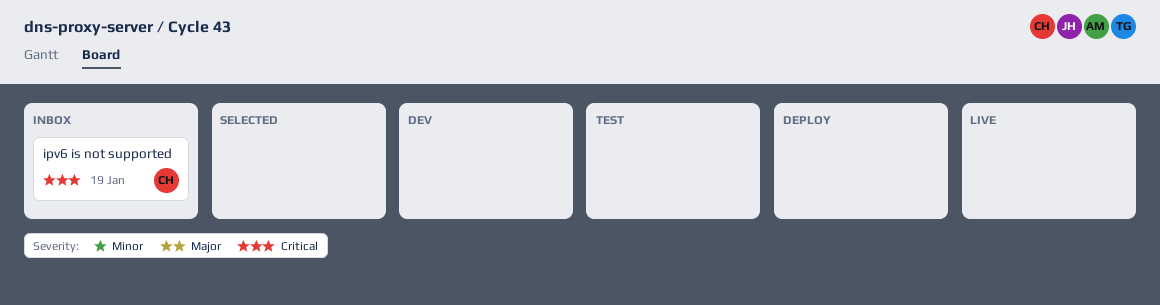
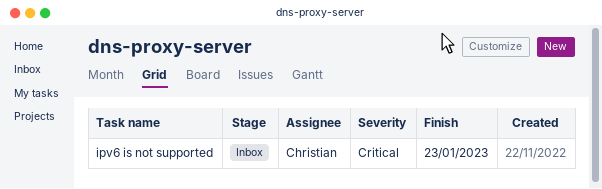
ipv6 is not supported, due: Jan 19 -> Jan 23

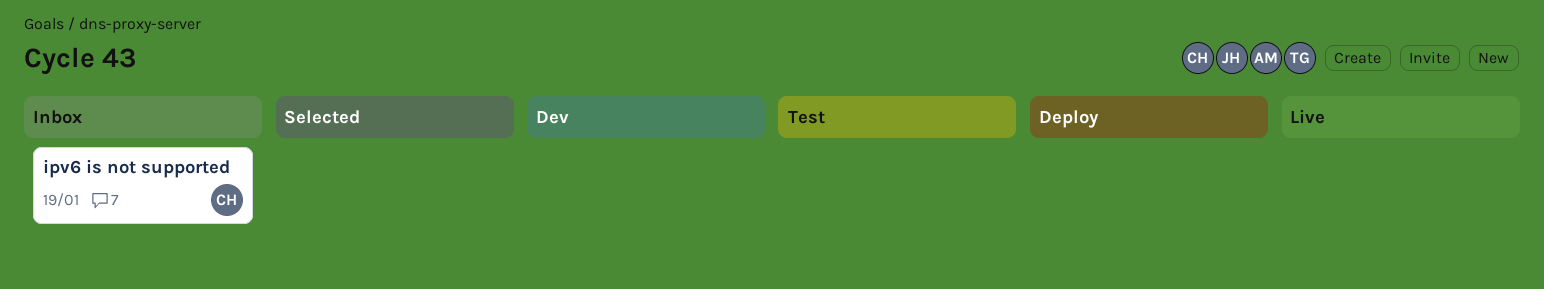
ipv6 is not supported, due: Jan 23 -> Jan 19

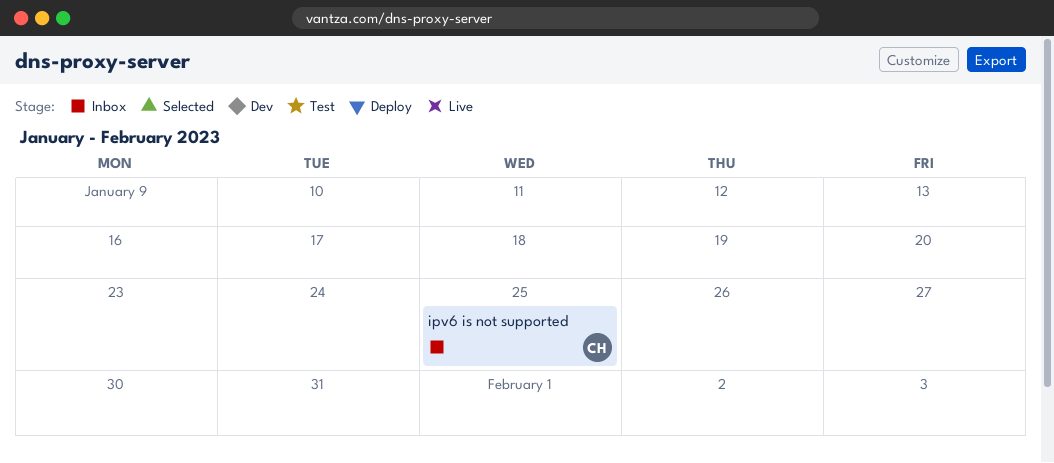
ipv6 is not supported, due: Jan 19 -> Jan 25

